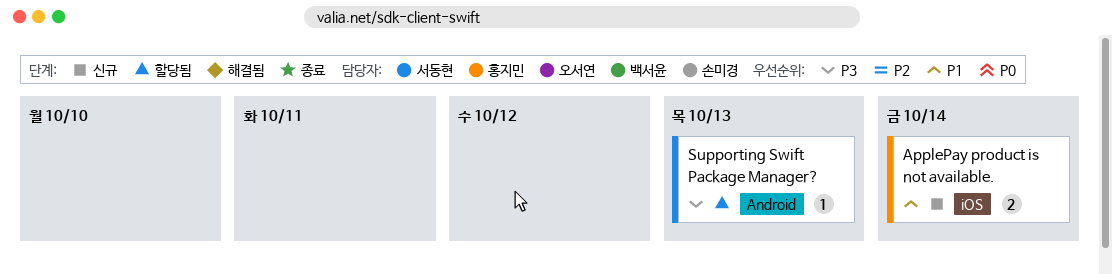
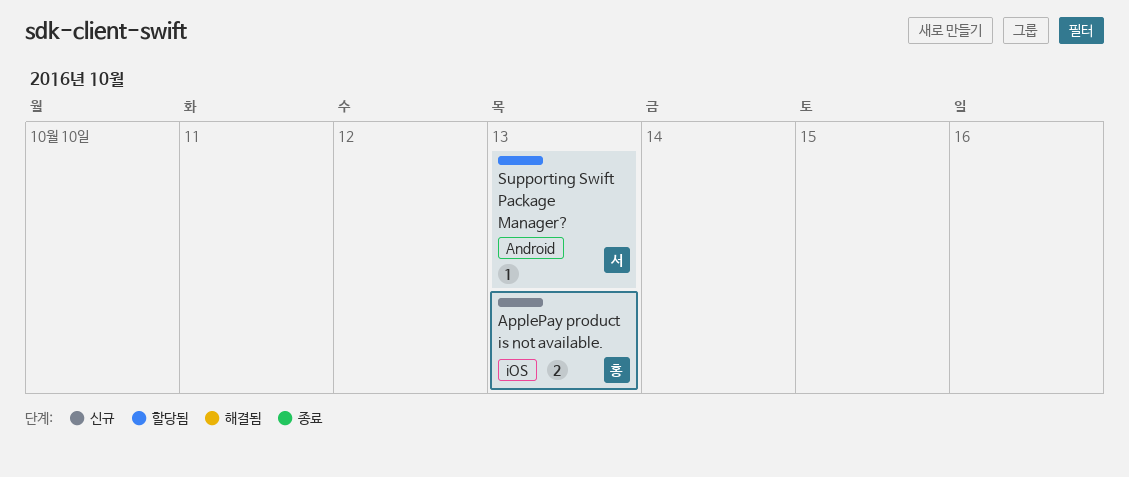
ApplePay product is not available., due: Oct 14 -> Oct 13

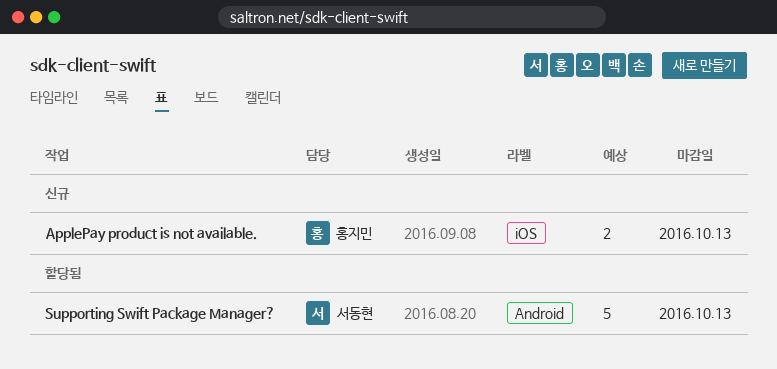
Supporting Swift Package Manager?, estimate: 1 -> 5

